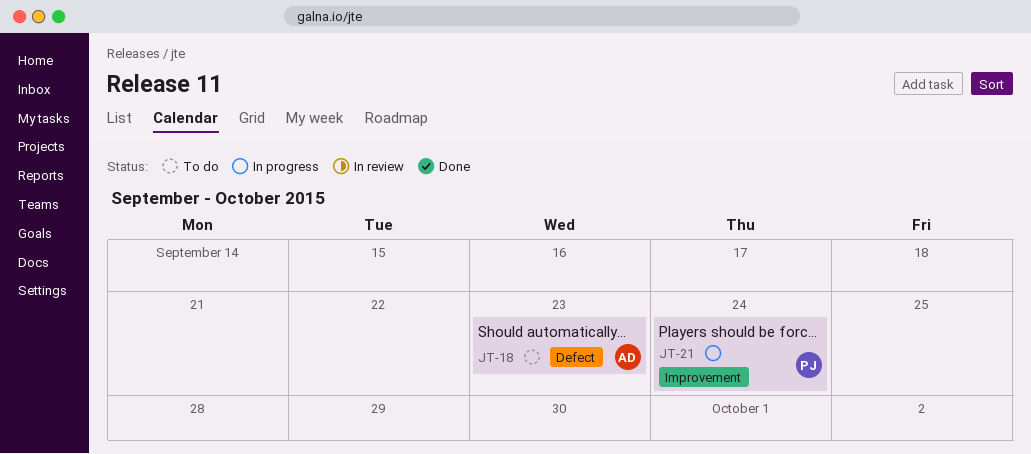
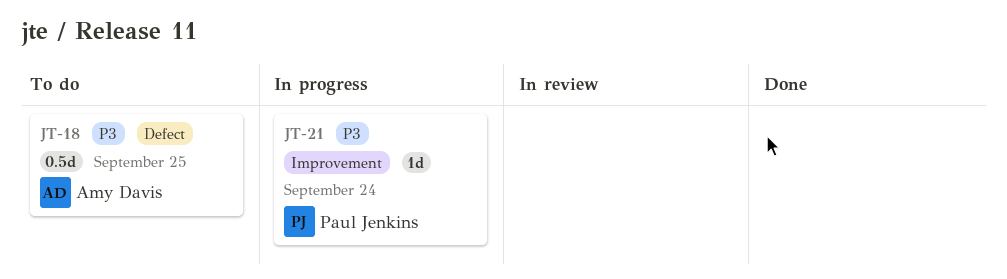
JT-18, due: Sep 23 -> Sep 25

